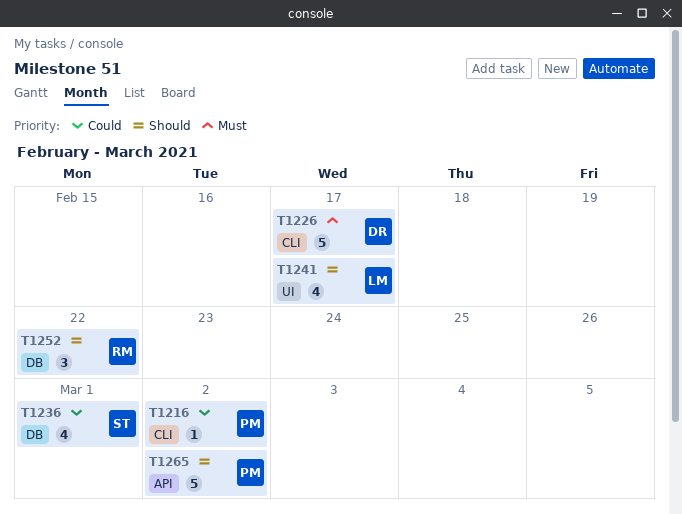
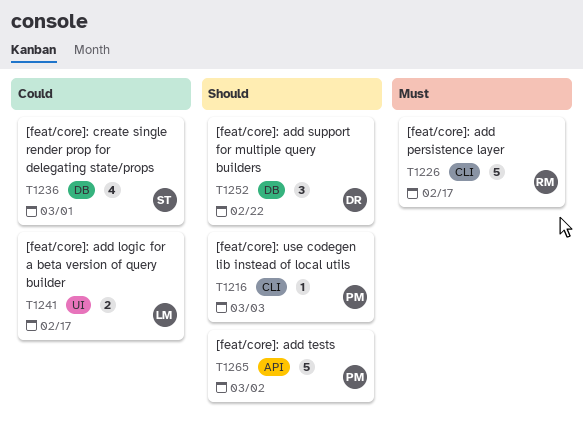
T1216, priority: Could -> Should
T1216, due: Mar 2 -> Mar 3
T1226, owner: DR -> RM
T1241, priority: Should -> Could
T1241, estimate: 4 -> 2
T1252, owner: RM -> DR

